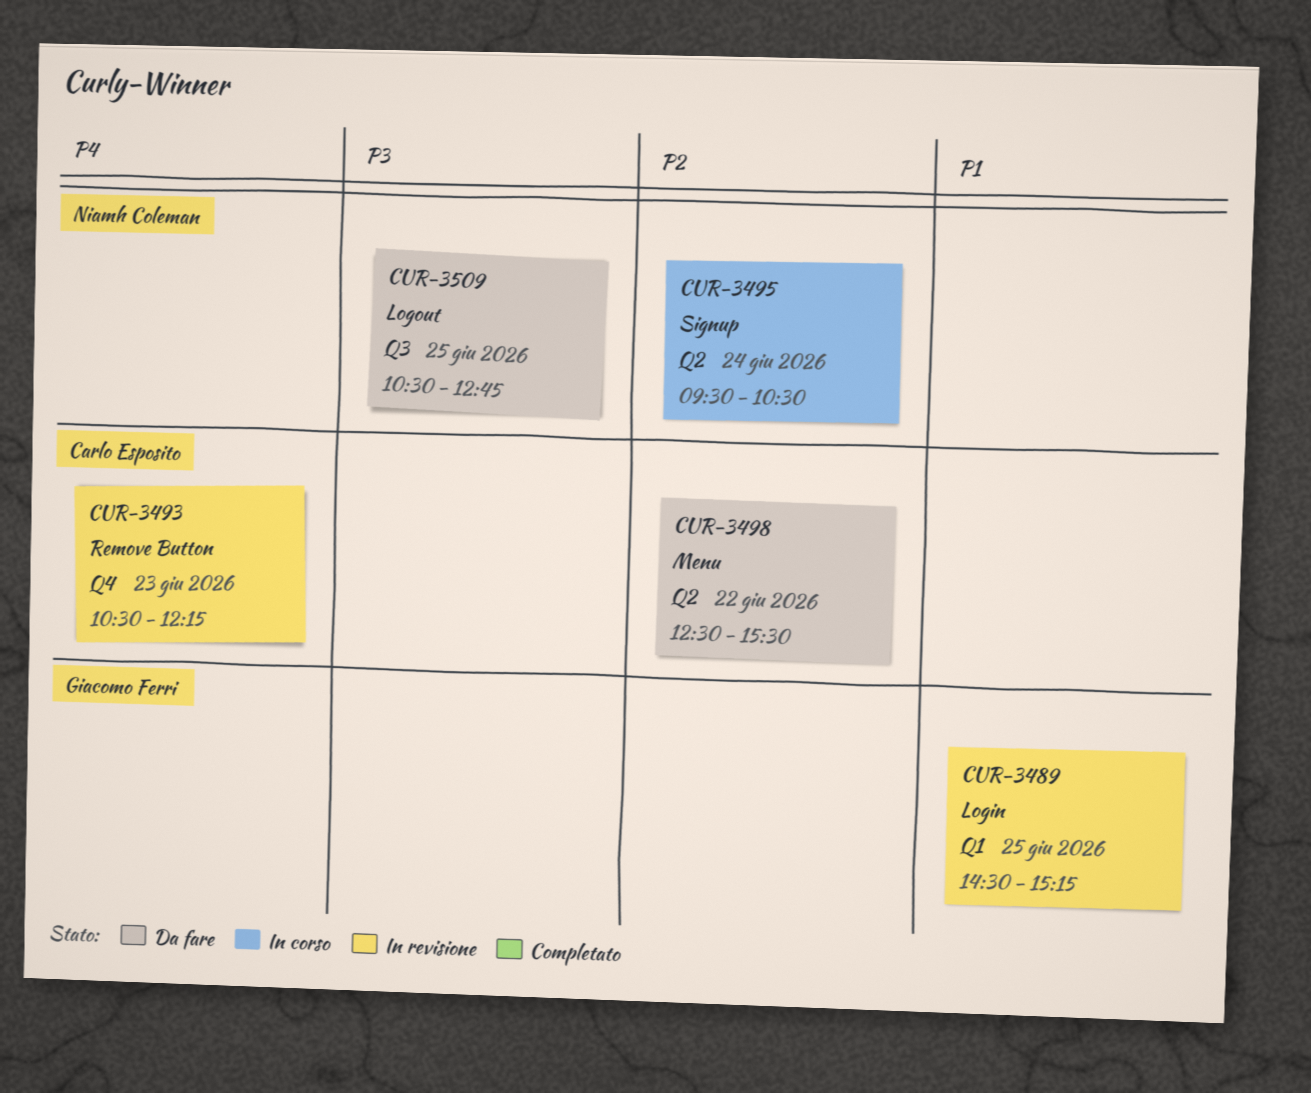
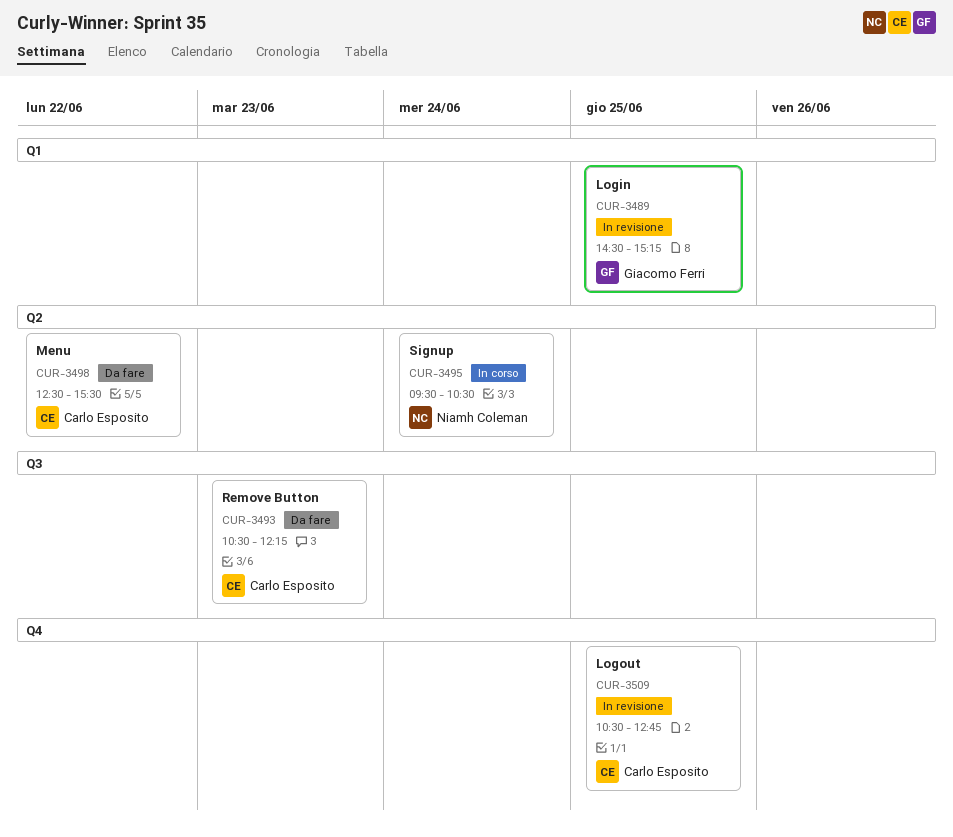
CUR-3493, status: In revisione -> Da fare
CUR-3493, label: Q4 -> Q3
CUR-3509, status: Da fare -> In revisione
CUR-3509, owner: Niamh Coleman -> Carlo Esposito
CUR-3509, label: Q3 -> Q4

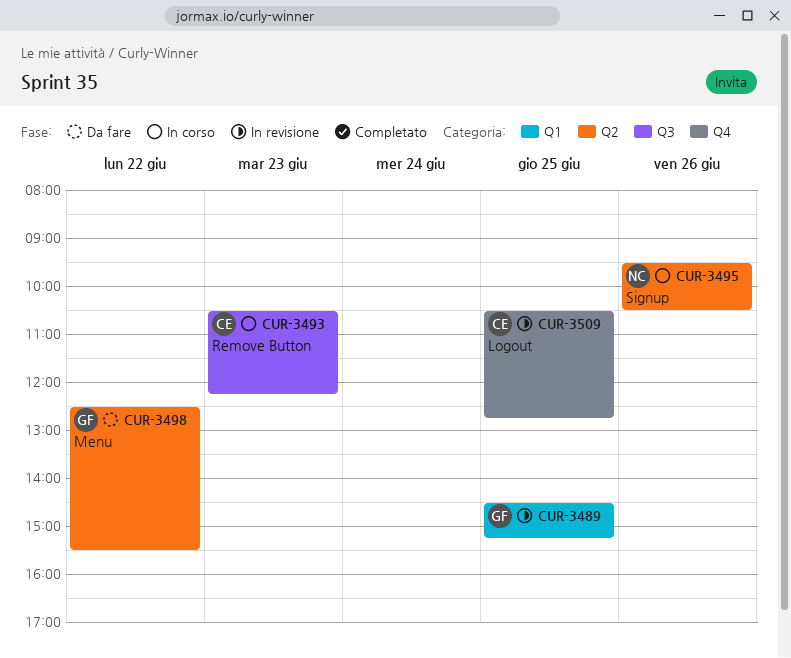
CUR-3493, status: Da fare -> In corso
CUR-3495, day: Jun 24 -> Jun 26
CUR-3498, owner: Carlo Esposito -> Giacomo Ferri

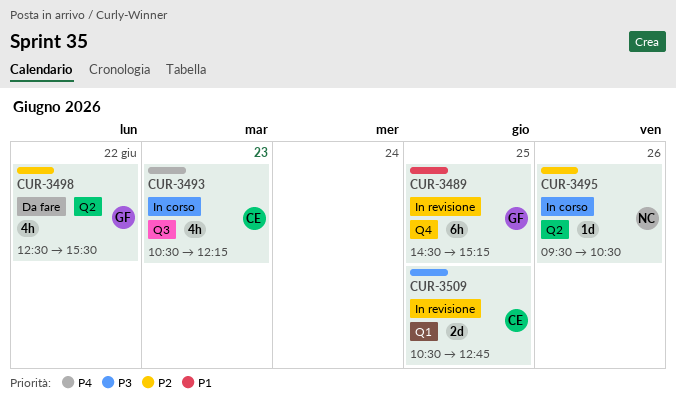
CUR-3489, label: Q1 -> Q4
CUR-3509, label: Q4 -> Q1

